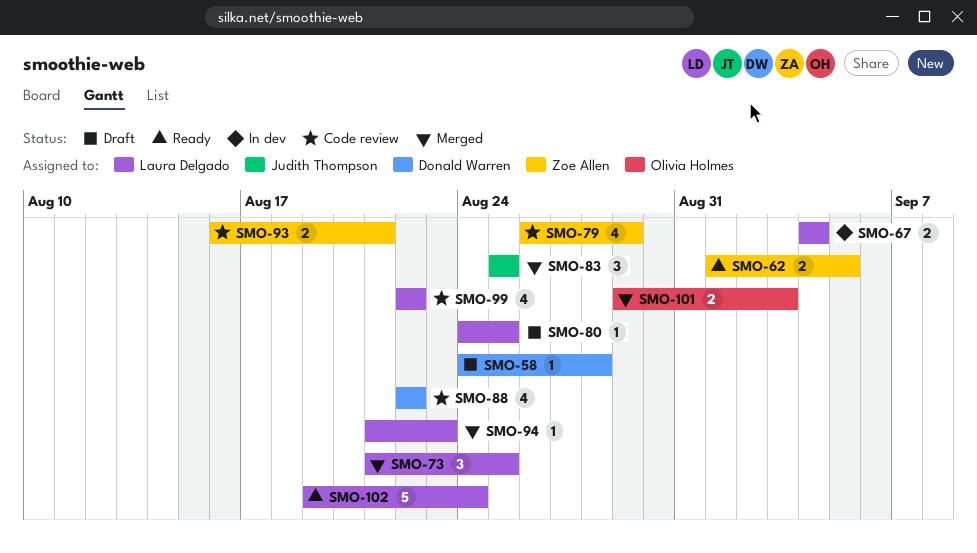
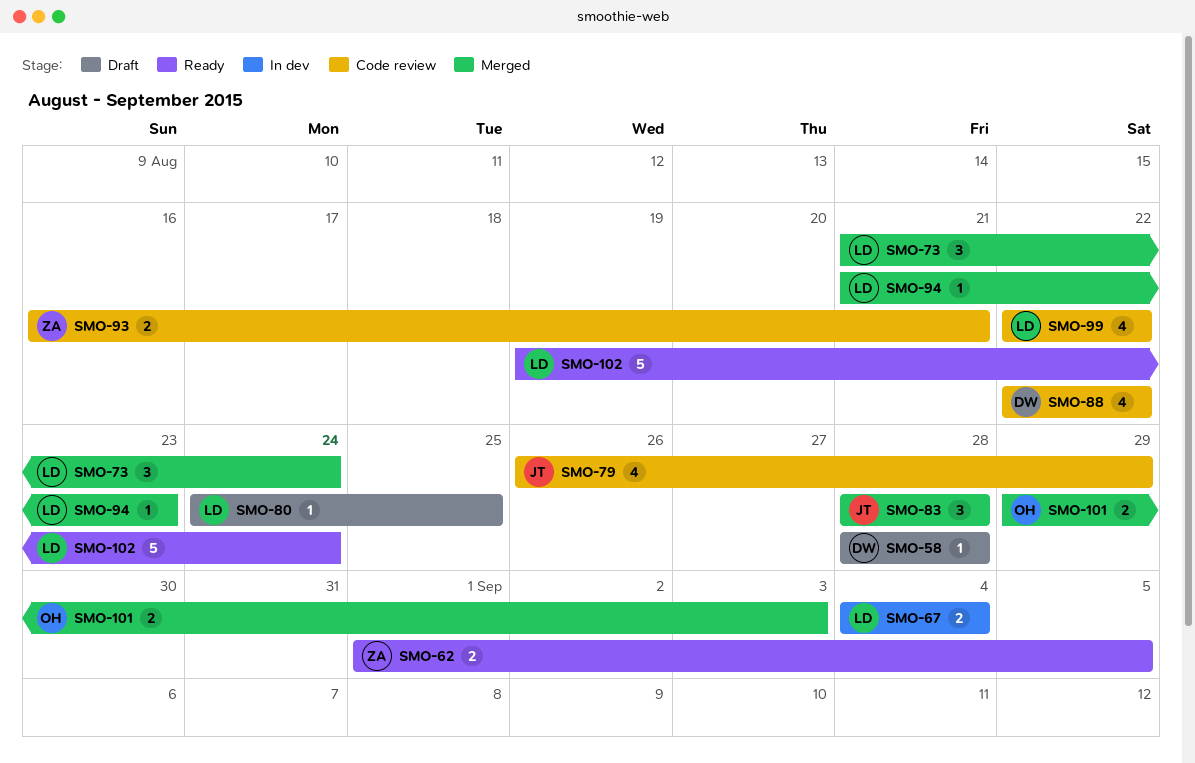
SMO-58, start: Aug 24 -> Aug 28
SMO-73, due: Aug 25 -> Aug 24
SMO-79, owner: Zoe Allen -> Judith Thompson
SMO-83, start: Aug 25 -> Aug 28
SMO-83, due: Aug 25 -> Aug 28

